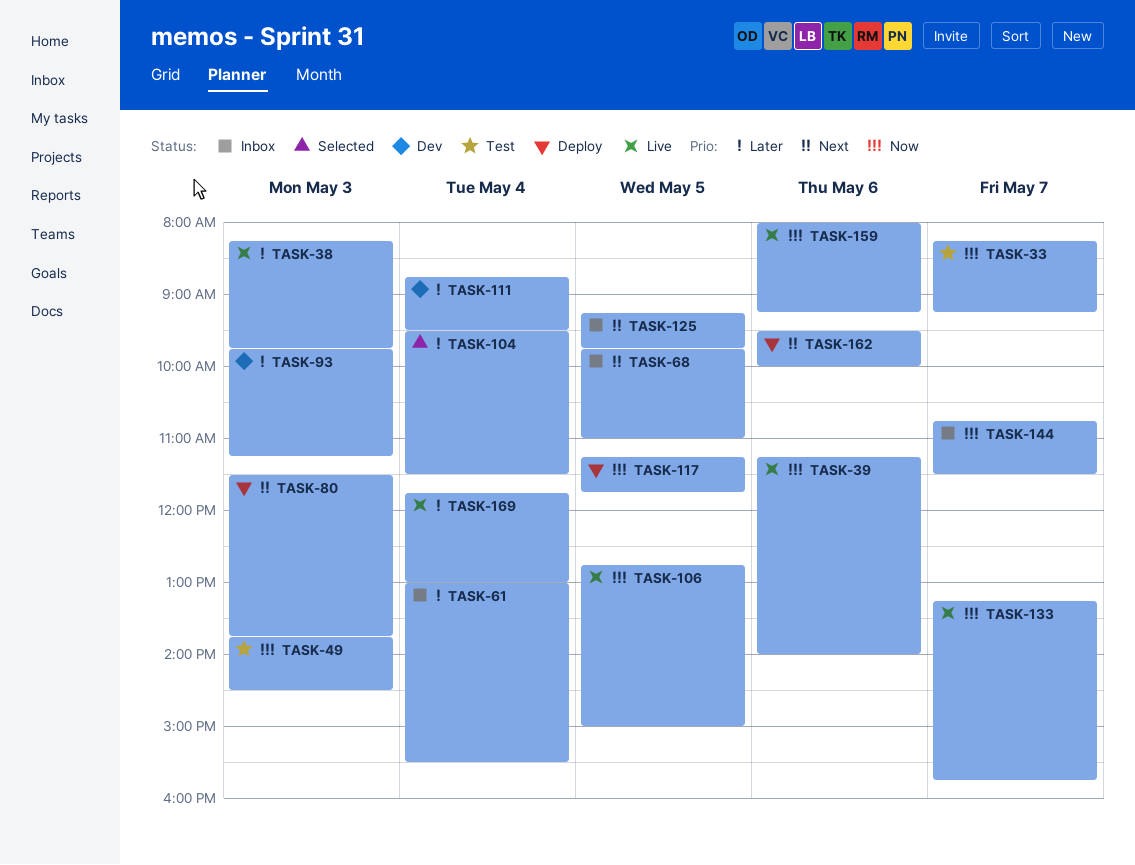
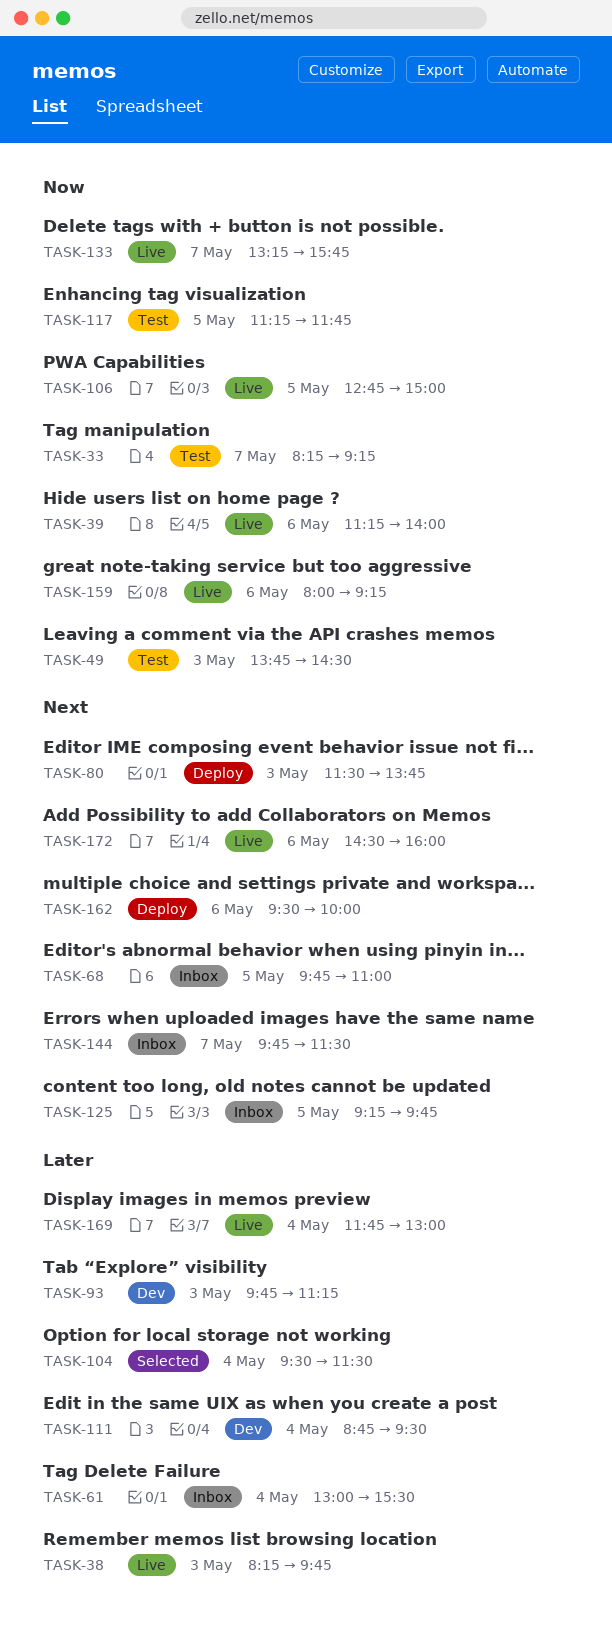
TASK-117, status: Deploy -> Test
TASK-144, priority: Now -> Next
TASK-144, begins: 10:45 -> 09:45
TASK-172: none -> present

